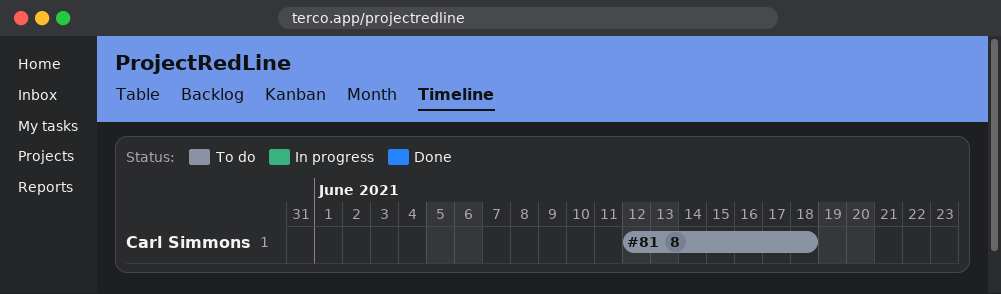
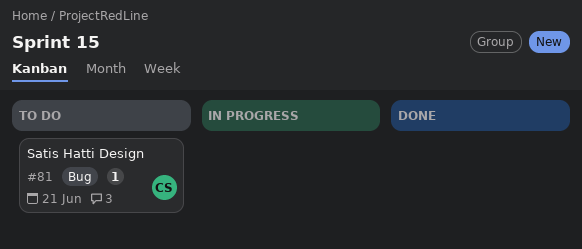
#81, estimate: 8 -> 1
#81, due: Jun 18 -> Jun 21

